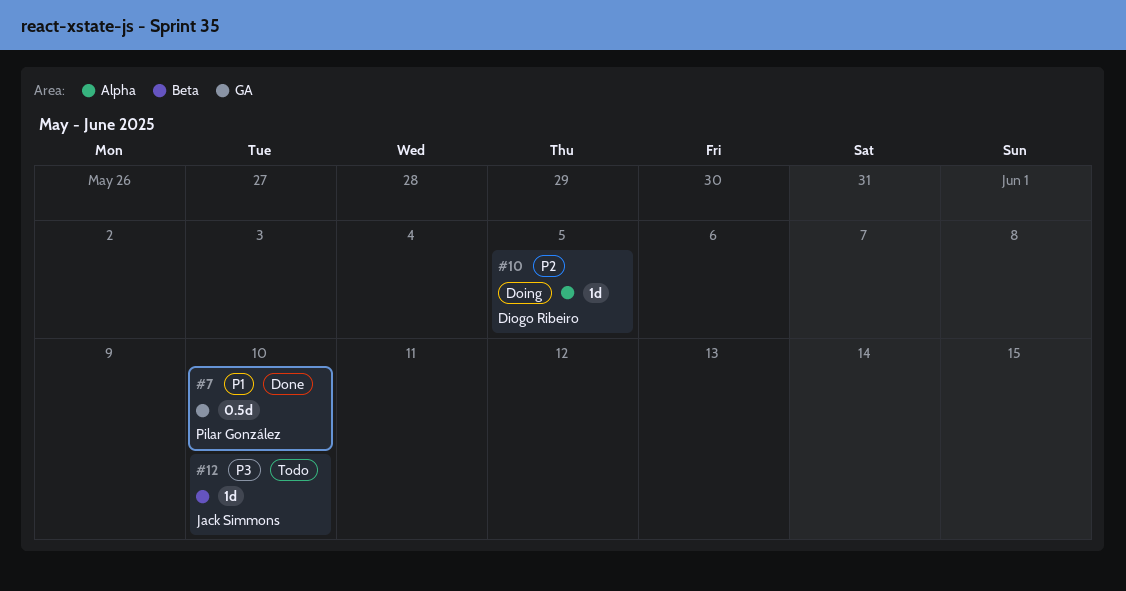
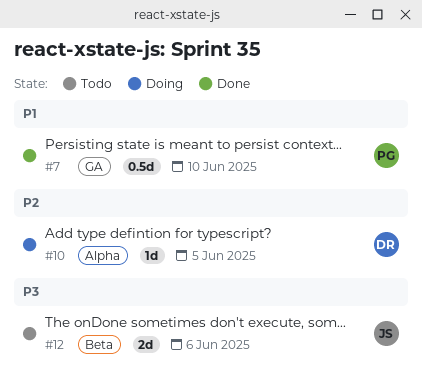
#12, estimate: 1d -> 2d
#12, due: Jun 10 -> Jun 6

